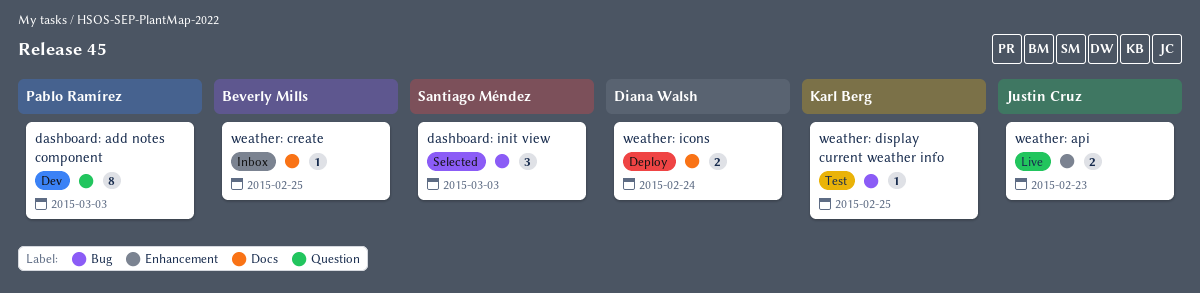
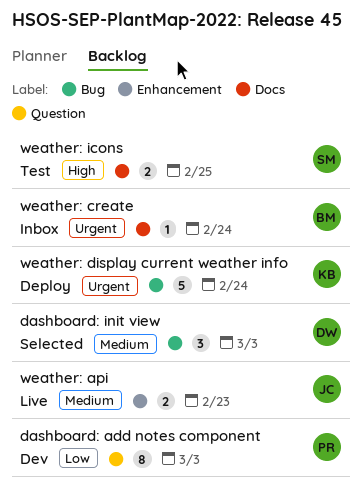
dashboard: init view, owner: Santiago Méndez -> Diana Walsh
weather: create, due: Feb 25 -> Feb 24
weather: display current weather info, status: Test -> Deploy
weather: display current weather info, estimate: 1 -> 5
weather: display current weather info, due: Feb 25 -> Feb 24
weather: icons, status: Deploy -> Test
weather: icons, owner: Diana Walsh -> Santiago Méndez
weather: icons, due: Feb 24 -> Feb 25

